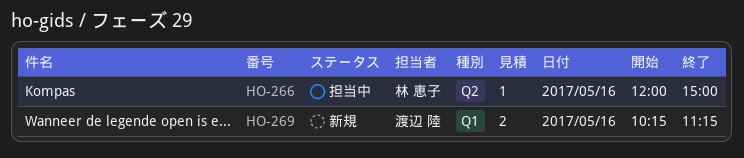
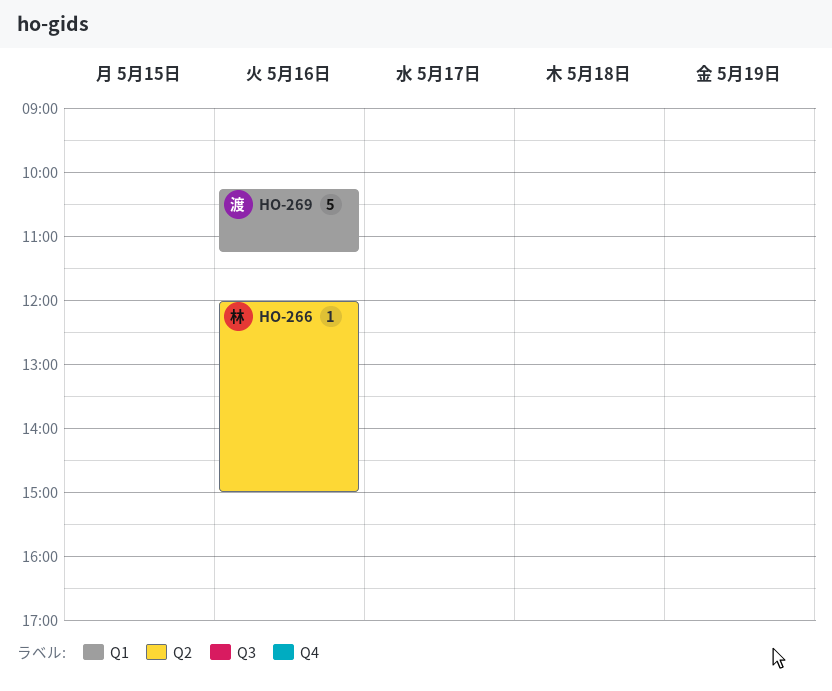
HO-269, estimate: 2 -> 5

